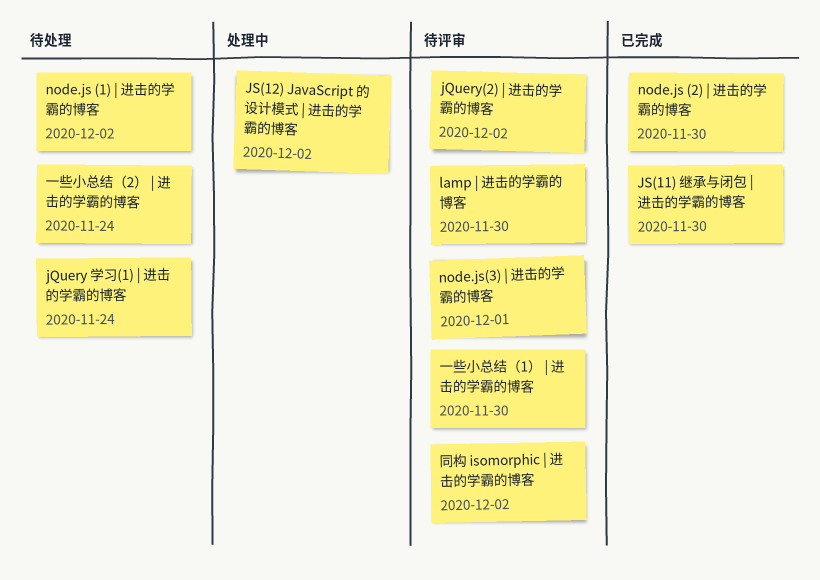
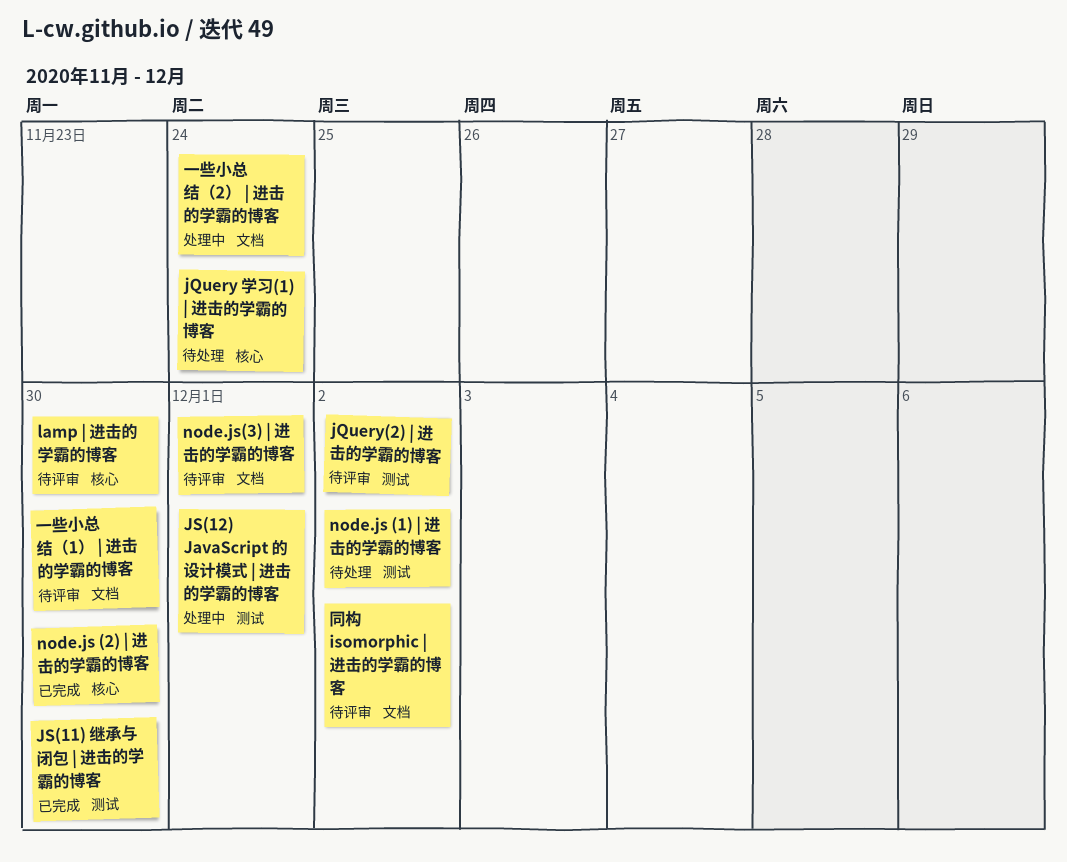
JS(12) JavaScript 的设计模式 | 进击的学霸的博客, due: Dec 2 -> Dec 1
一些小总结（2） | 进击的学霸的博客, status: 待处理 -> 处理中

